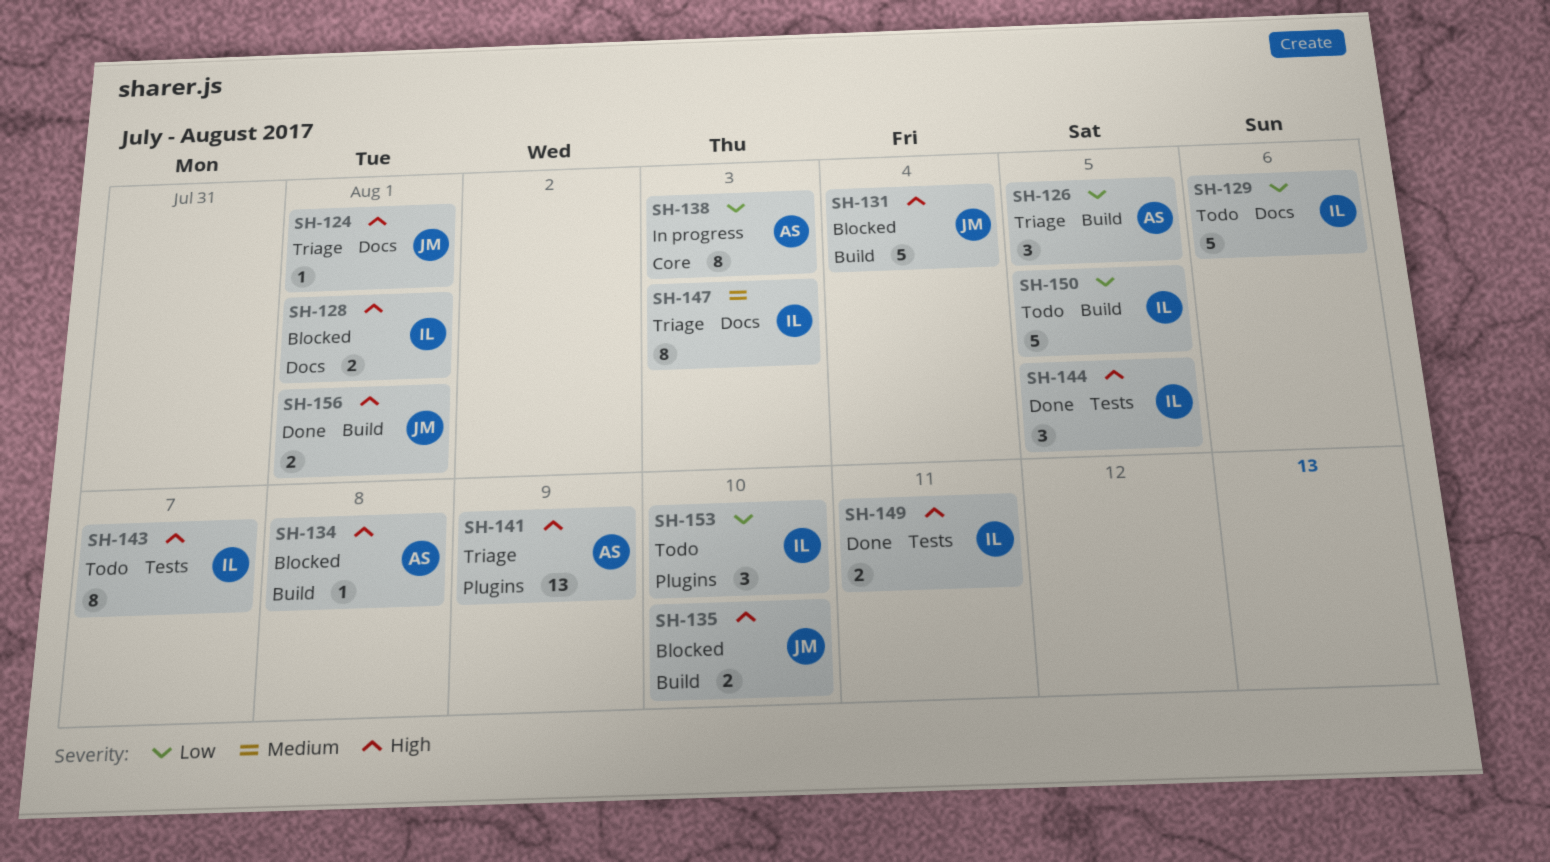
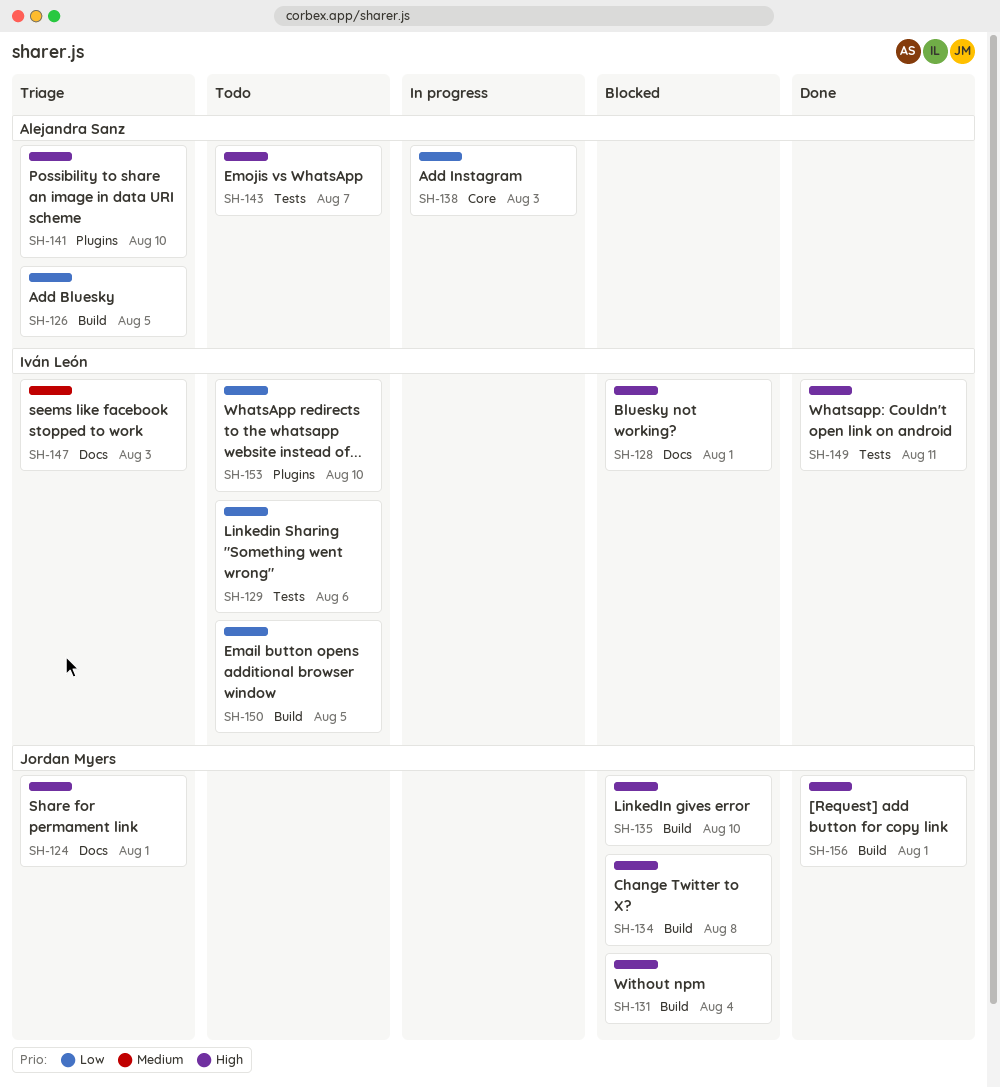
SH-129, label: Docs -> Tests
SH-134, owner: Alejandra Sanz -> Jordan Myers
SH-141, due: Aug 9 -> Aug 10
SH-143, owner: Iván León -> Alejandra Sanz
SH-144: present -> none

